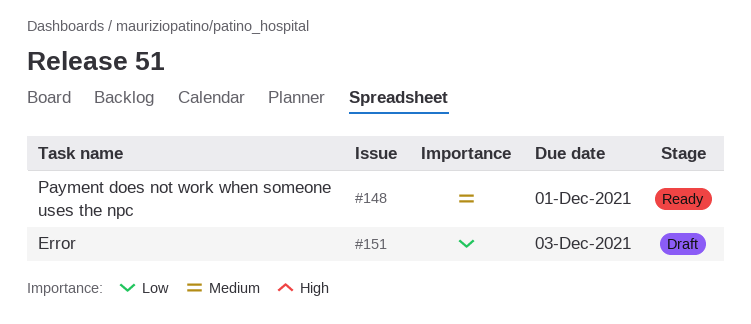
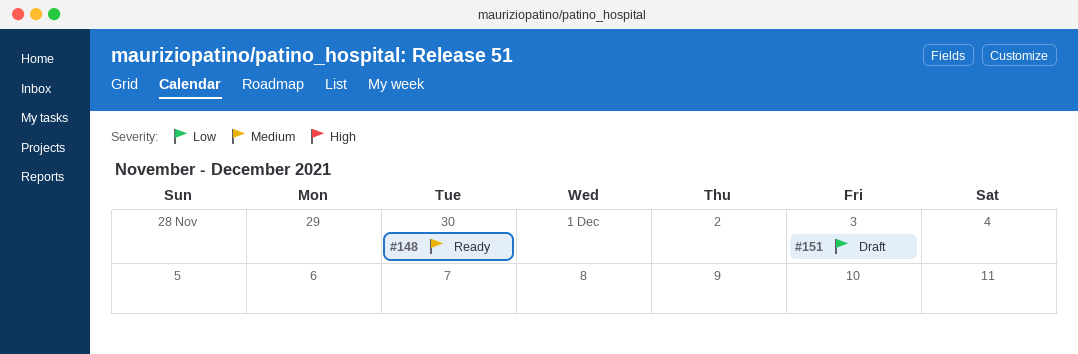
#148, due: Dec 1 -> Nov 30

